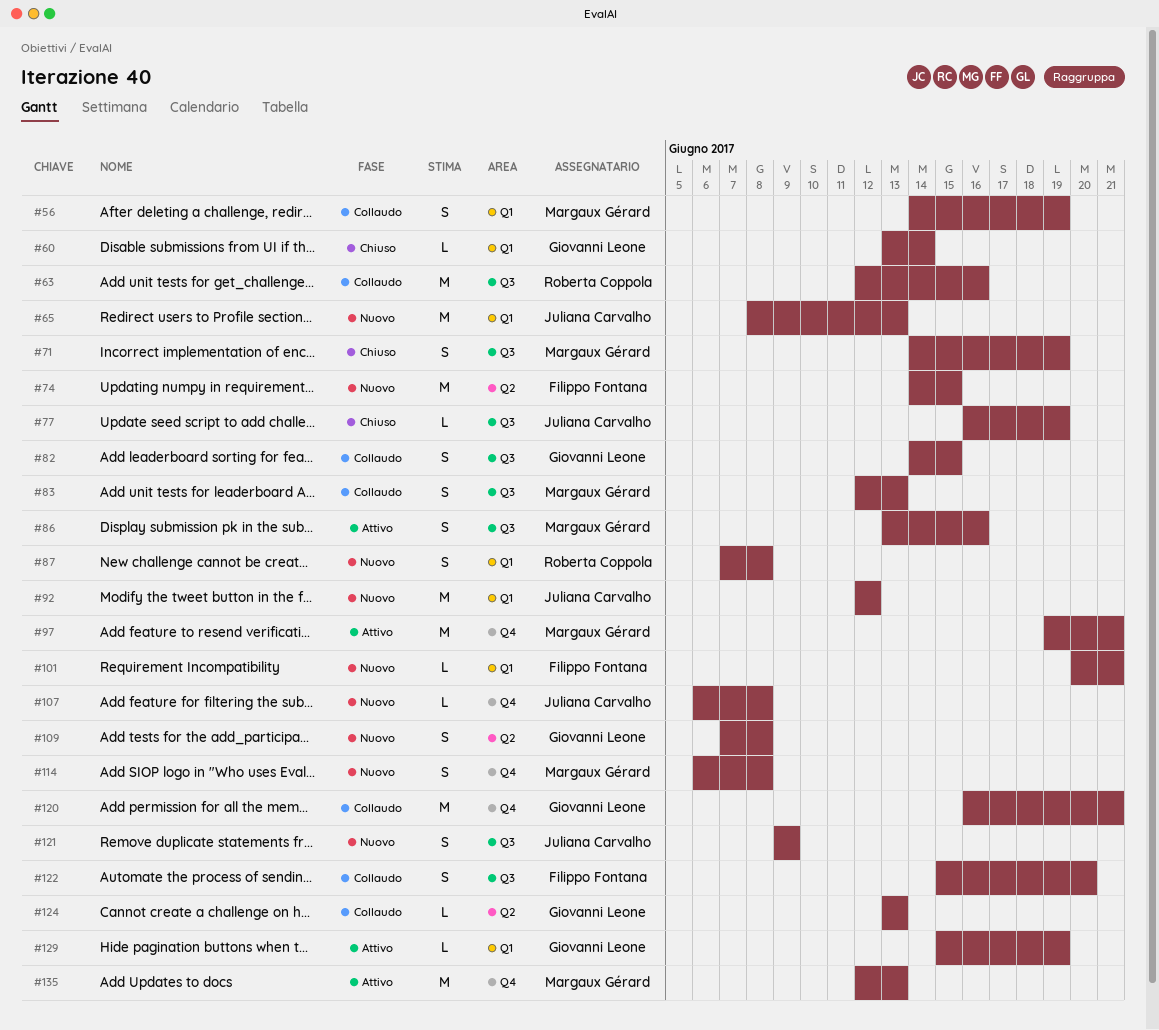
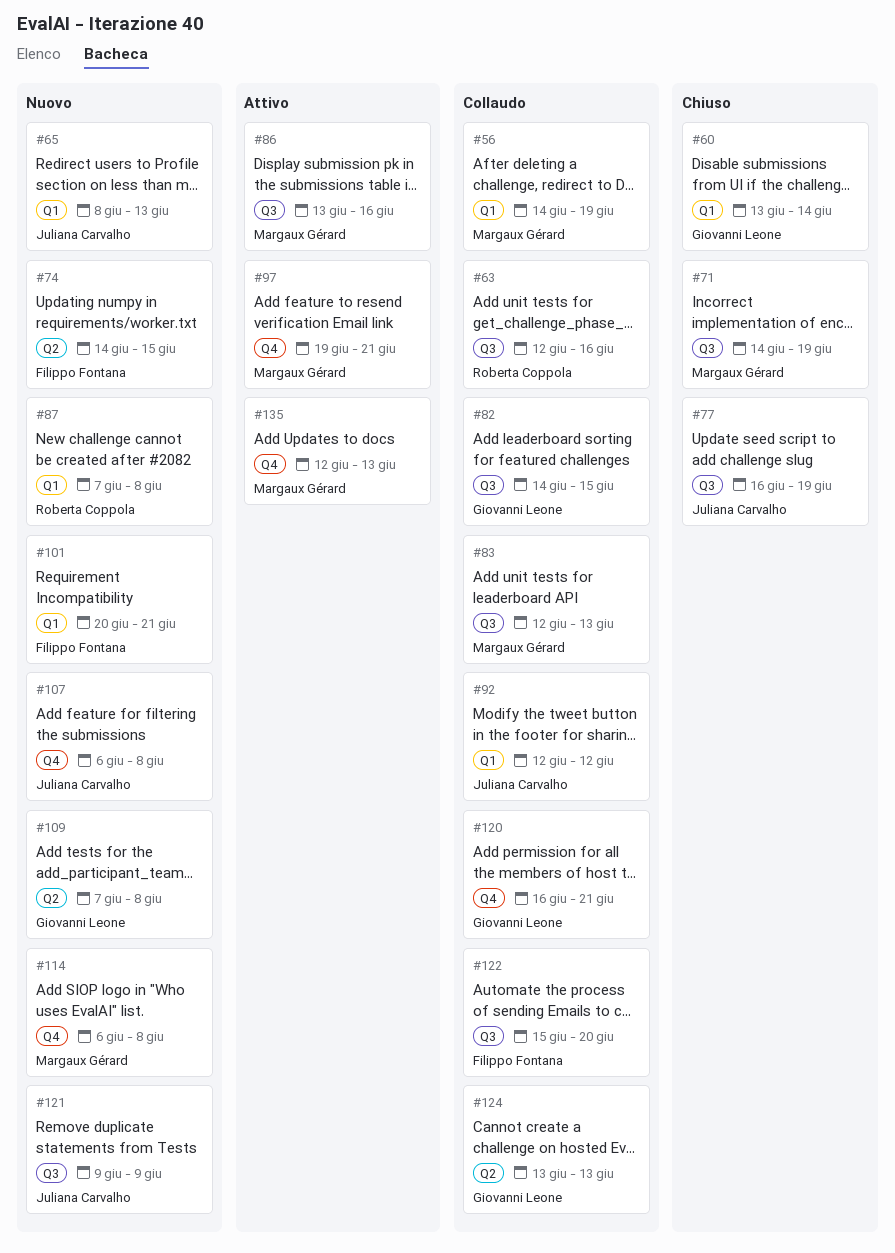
#92, status: Nuovo -> Collaudo
#129: present -> none

